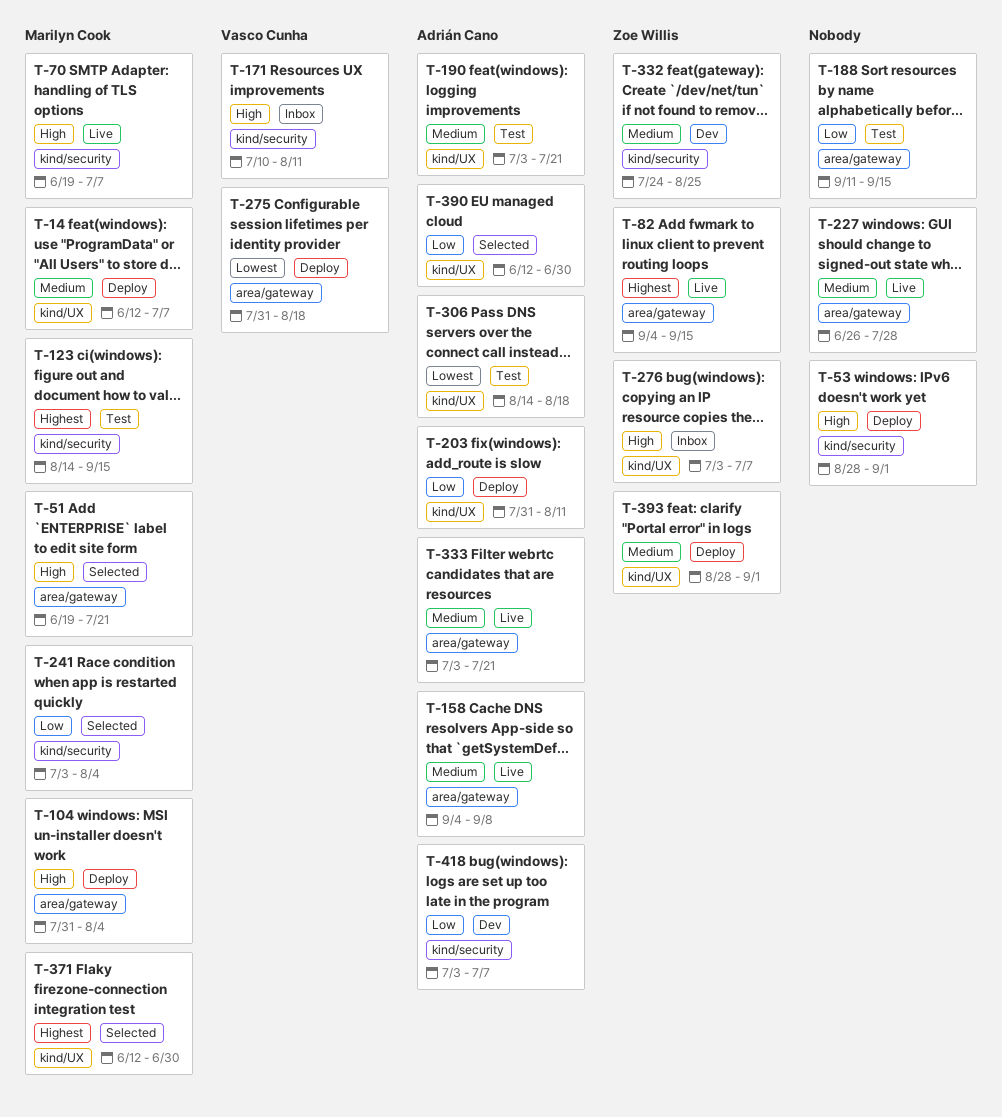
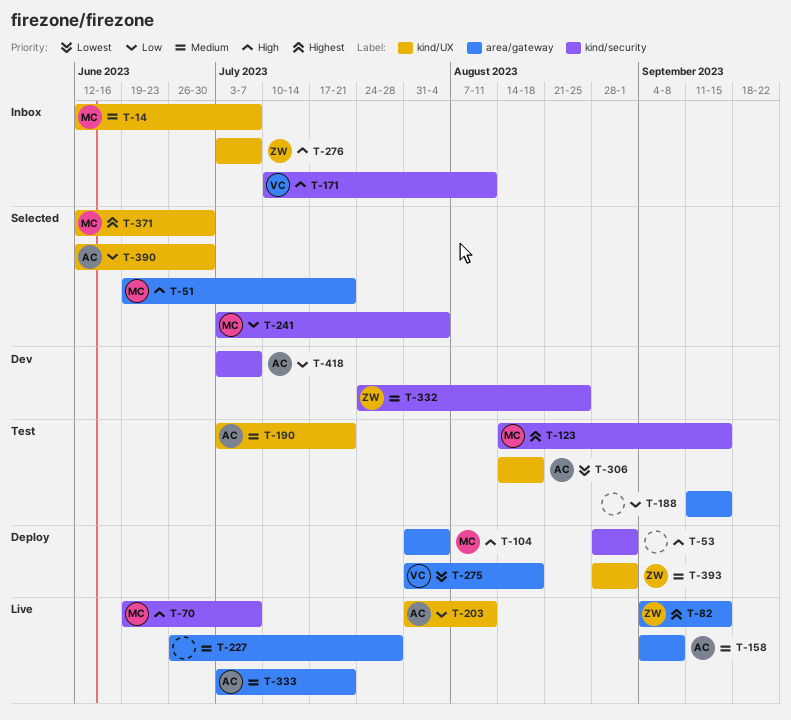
T-14, status: Deploy -> Inbox
T-203, status: Deploy -> Live

